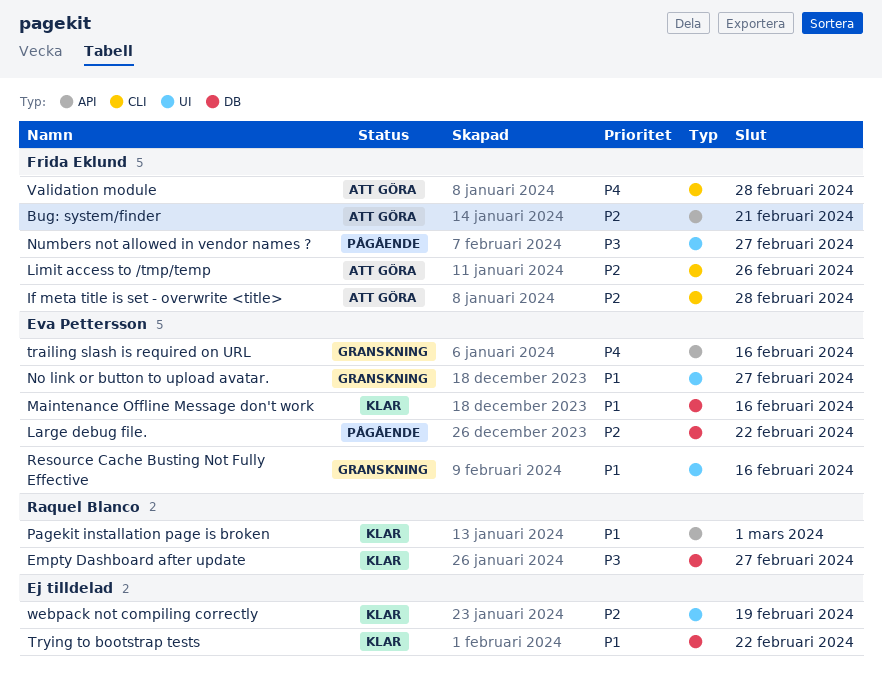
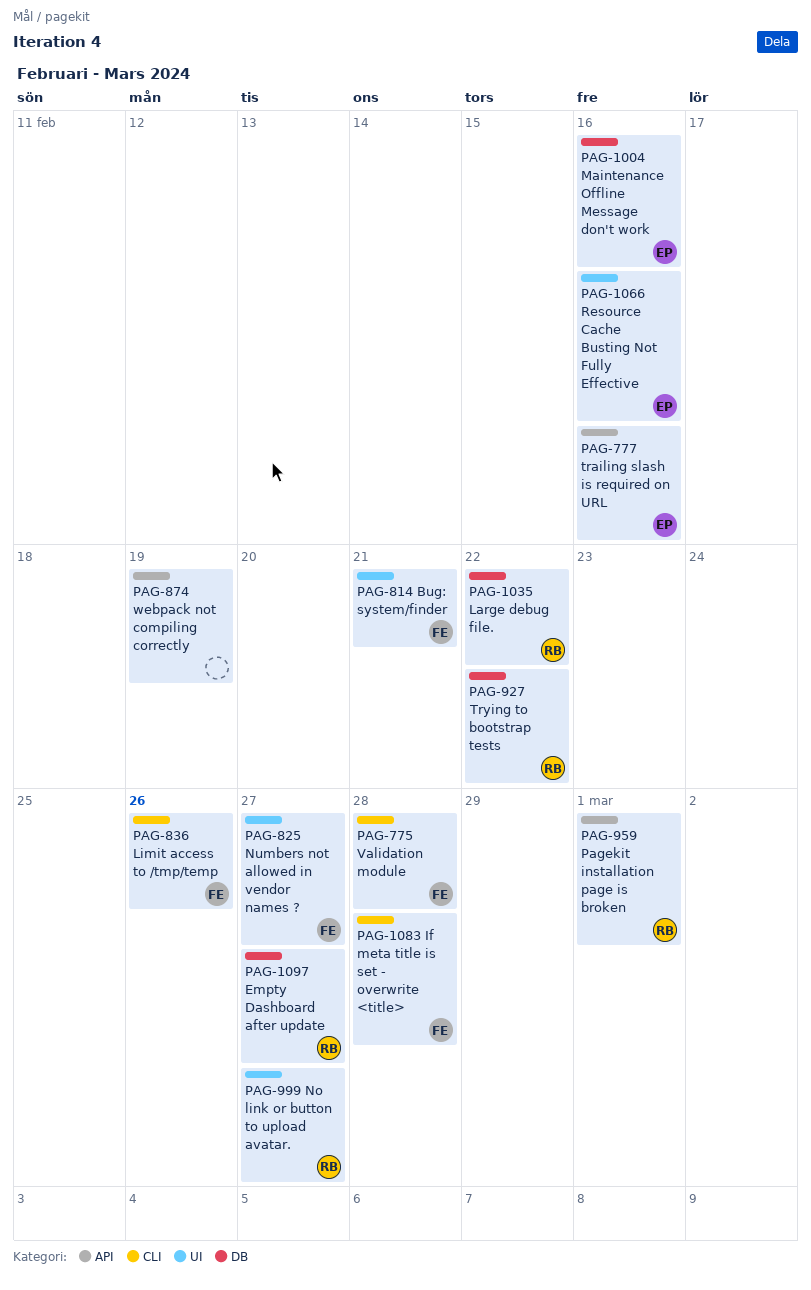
Bug: system/finder, label: API -> UI
Large debug file., owner: Eva Pettersson -> Raquel Blanco
No link or button to upload avatar., owner: Eva Pettersson -> Raquel Blanco
Trying to bootstrap tests, owner: none -> Raquel Blanco
webpack not compiling correctly, label: UI -> API

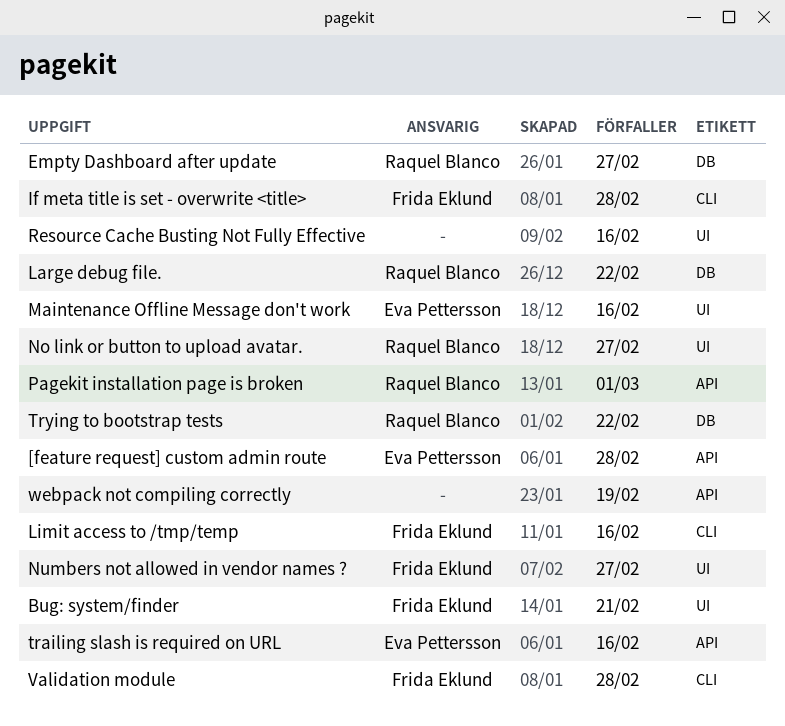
[feature request] custom admin route: none -> present
Limit access to /tmp/temp, due: Feb 26 -> Feb 16
Maintenance Offline Message don't work, label: DB -> UI
Resource Cache Busting Not Fully Effective, owner: Eva Pettersson -> none

